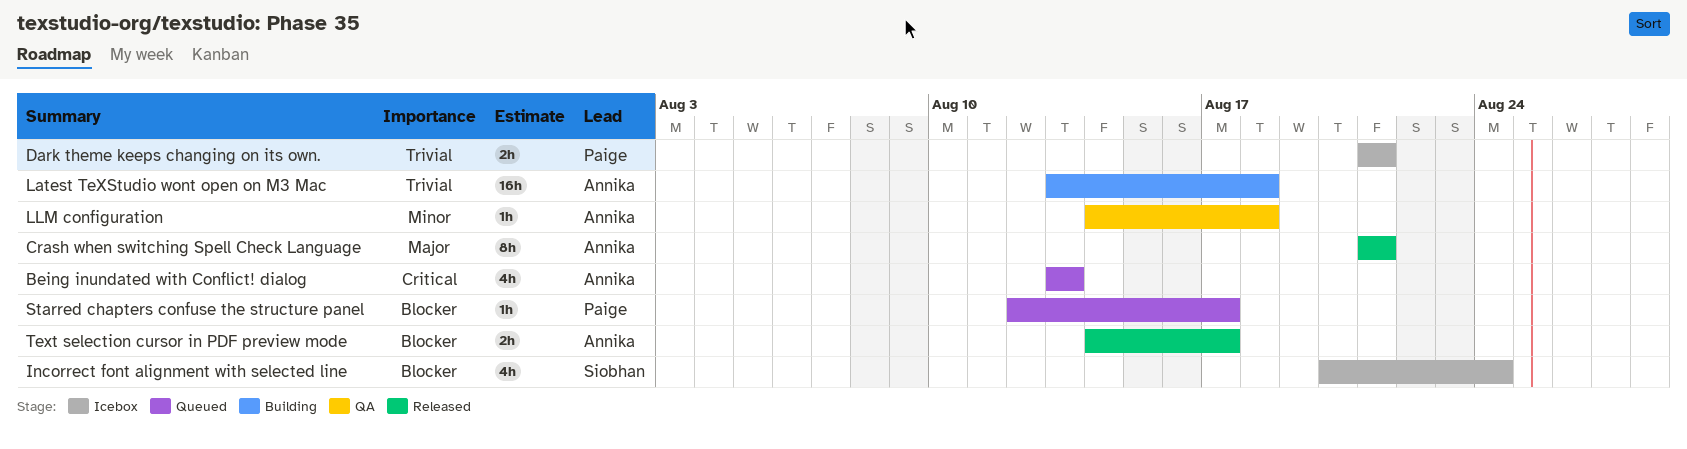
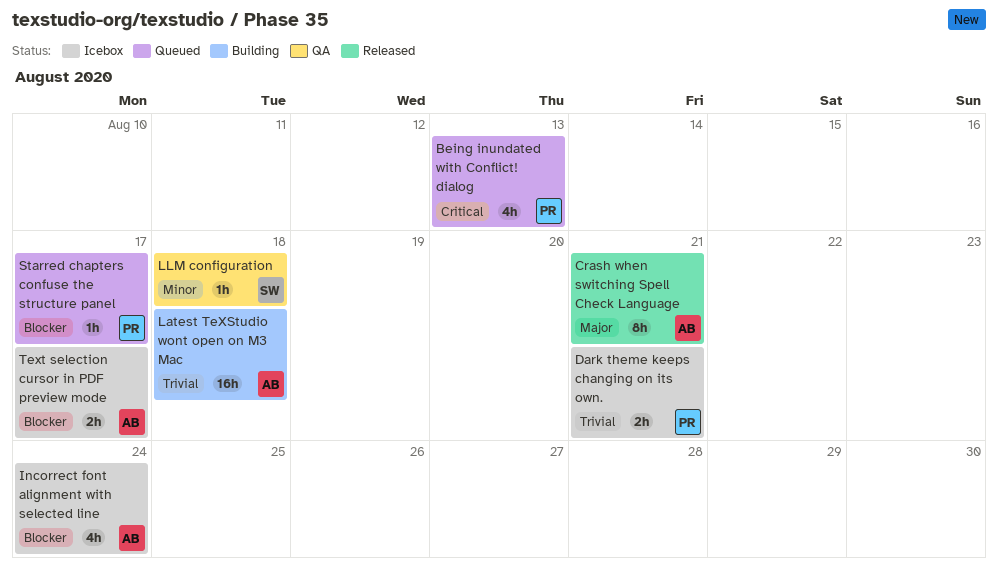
Being inundated with Conflict! dialog, owner: Annika -> Paige
Incorrect font alignment with selected line, owner: Siobhan -> Annika
LLM configuration, owner: Annika -> Siobhan
Text selection cursor in PDF preview mode, status: Released -> Icebox

